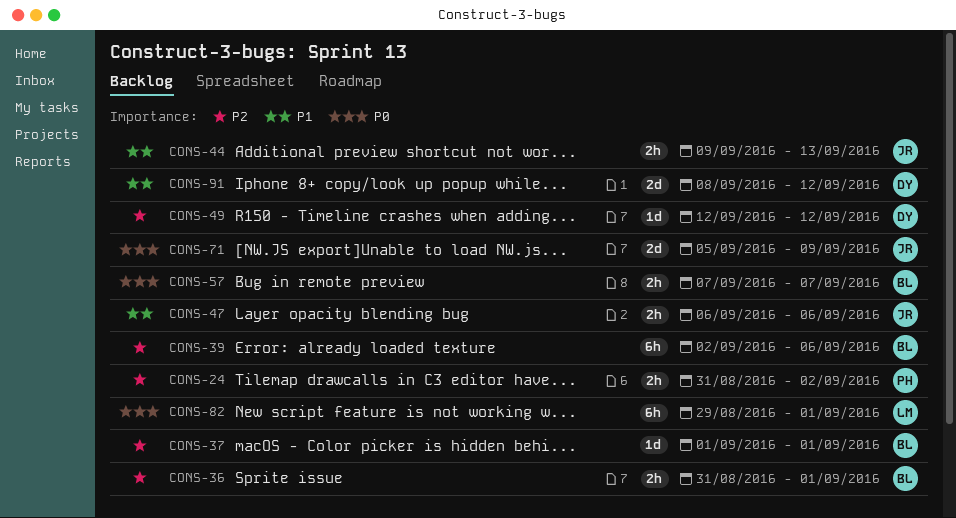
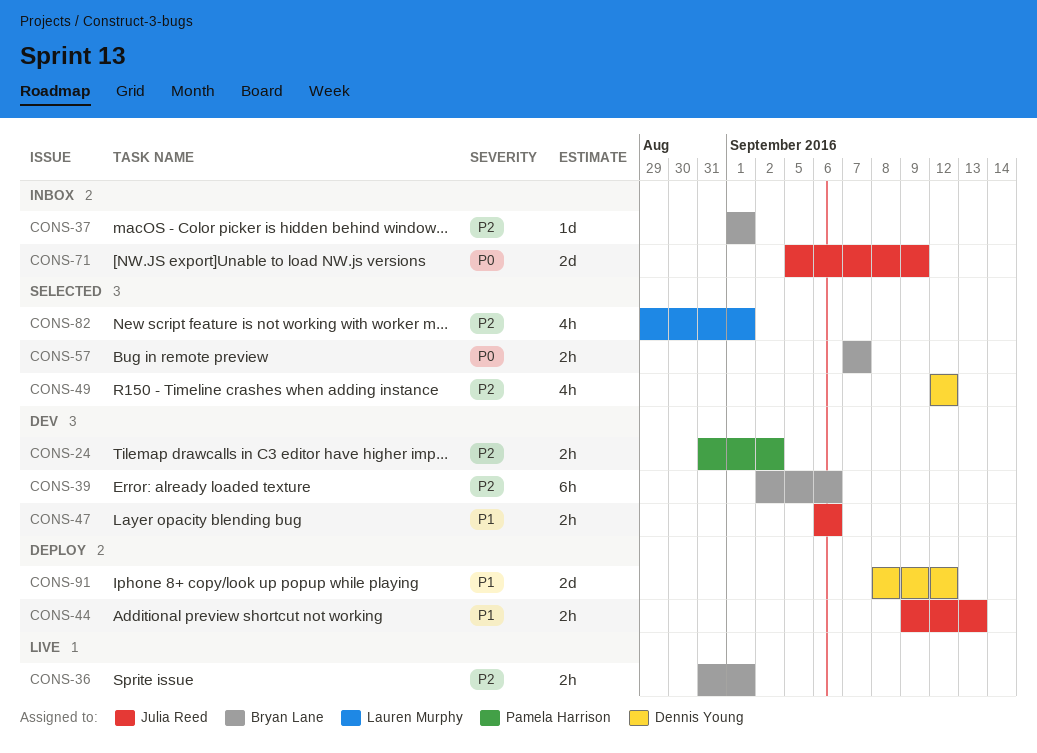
CONS-49, estimate: 1d -> 4h
CONS-82, priority: P0 -> P2
CONS-82, estimate: 6h -> 4h

